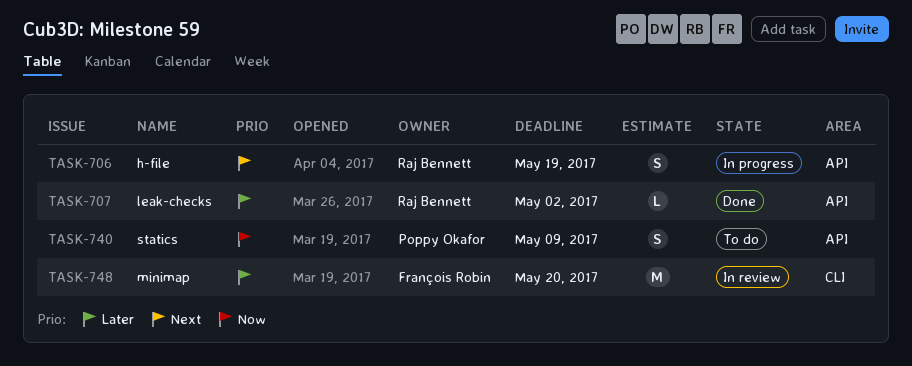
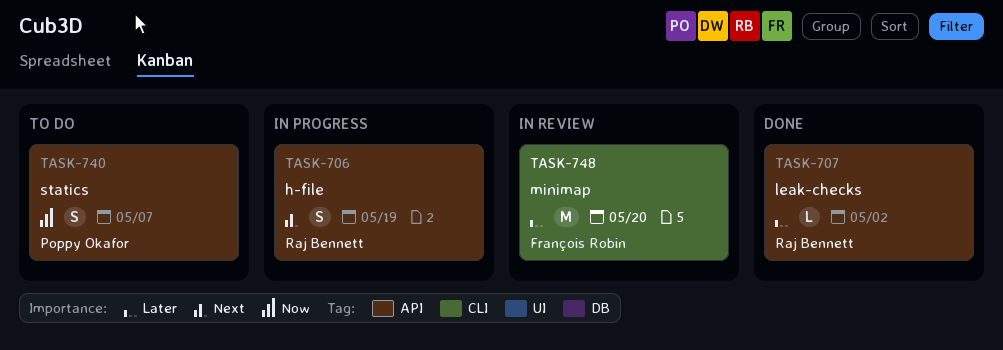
TASK-740, due: May 9 -> May 7

